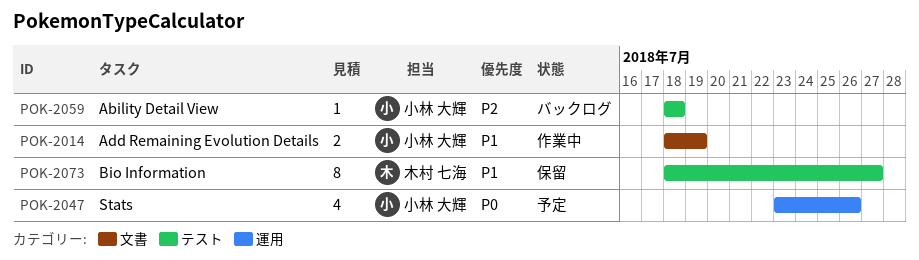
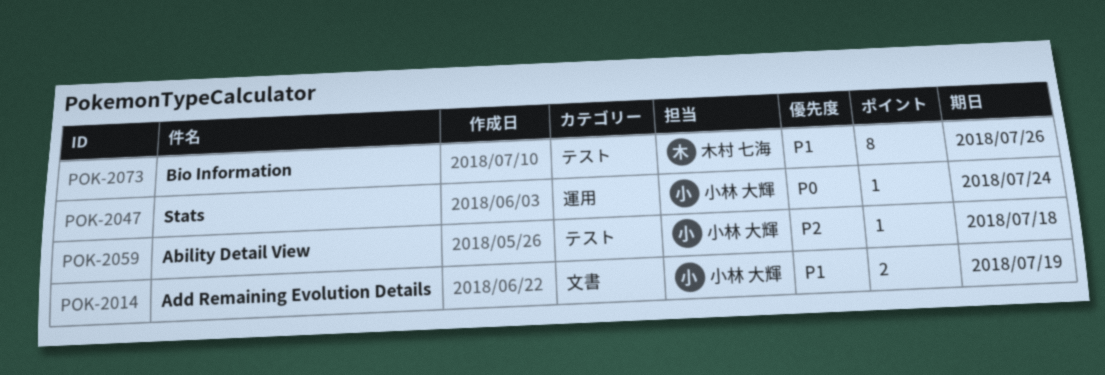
POK-2047, estimate: 4 -> 1
POK-2047, due: Jul 26 -> Jul 24
POK-2073, due: Jul 27 -> Jul 26

